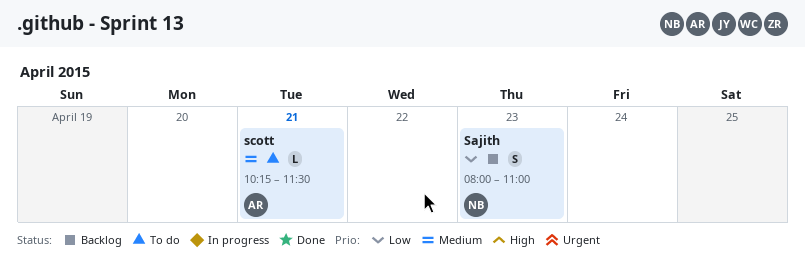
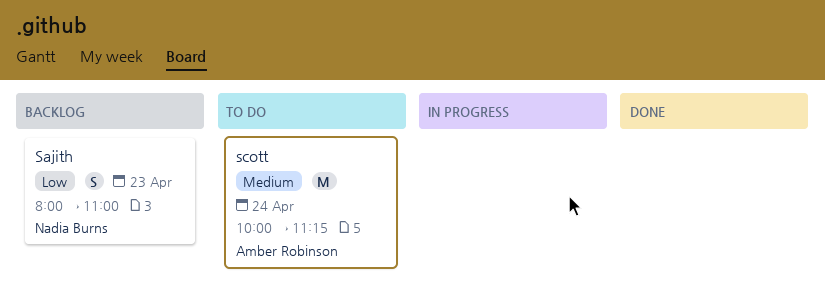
scott, estimate: L -> M
scott, day: Apr 21 -> Apr 24
scott, begins: 10:15 -> 10:00
scott, ends: 11:30 -> 11:15

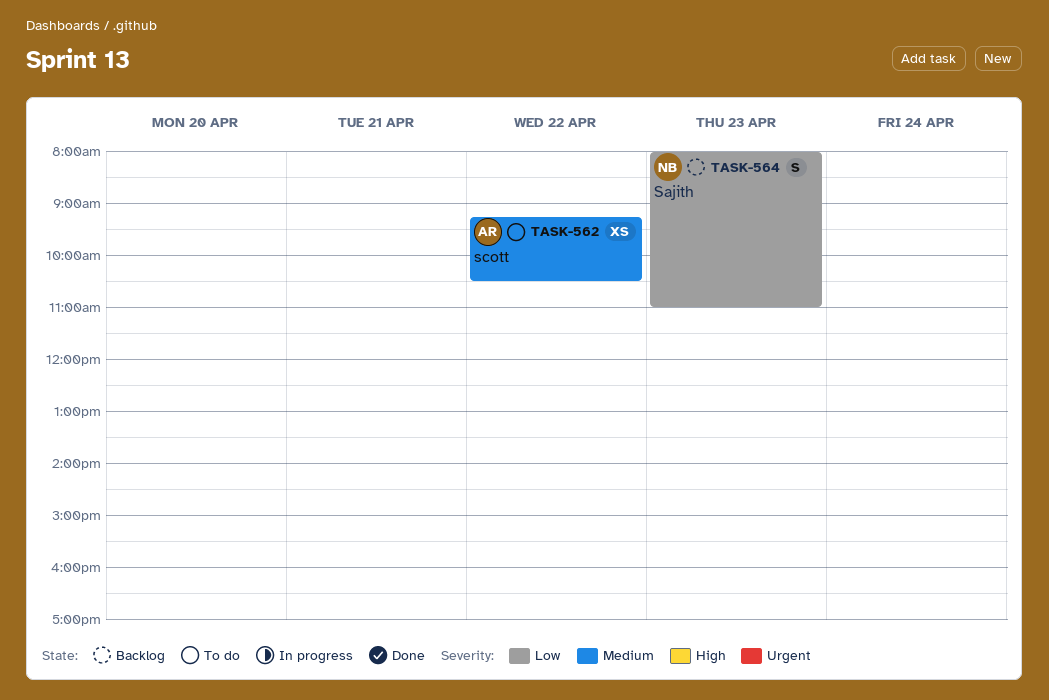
scott, estimate: M -> XS
scott, day: Apr 24 -> Apr 22
scott, begins: 10:00 -> 09:15
scott, ends: 11:15 -> 10:30

